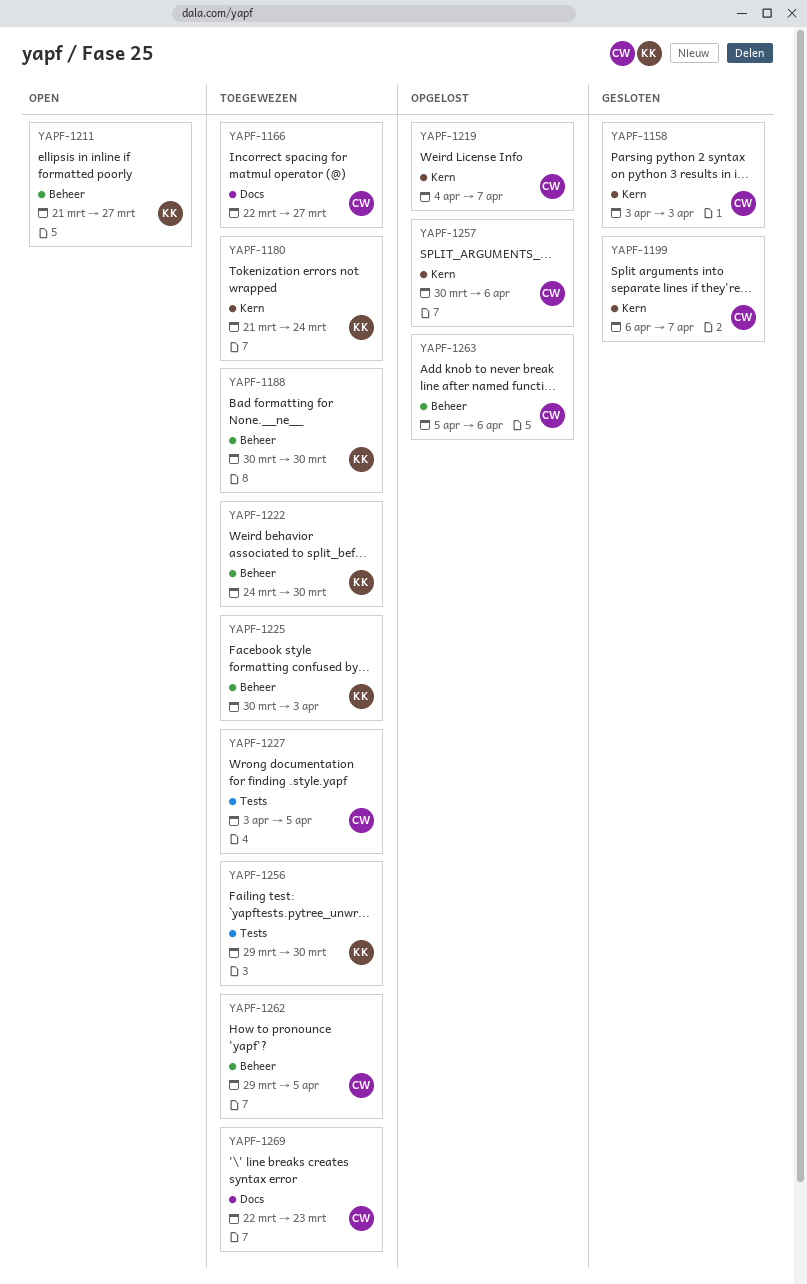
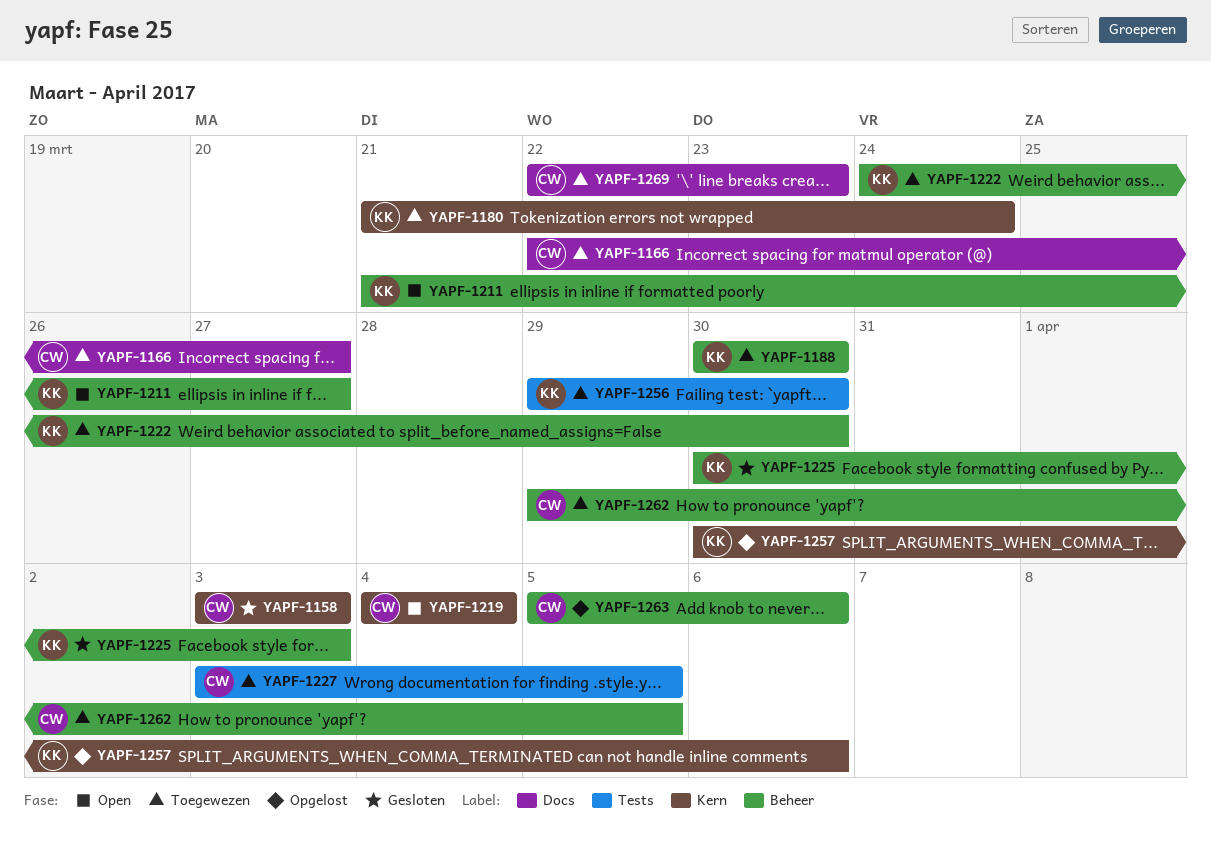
YAPF-1199: present -> none
YAPF-1219, status: Opgelost -> Open
YAPF-1219, due: Apr 7 -> Apr 4
YAPF-1225, status: Toegewezen -> Gesloten
YAPF-1257, owner: CW -> KK

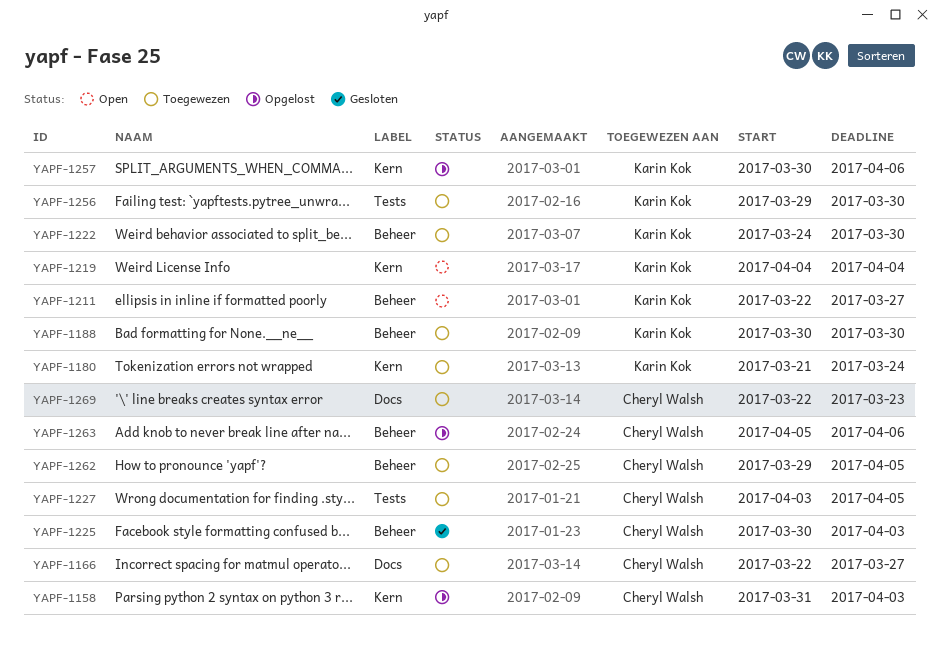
YAPF-1158, status: Gesloten -> Opgelost
YAPF-1158, start: Apr 3 -> Mar 31
YAPF-1211, start: Mar 21 -> Mar 22
YAPF-1219, owner: Cheryl Walsh -> Karin Kok
YAPF-1225, owner: Karin Kok -> Cheryl Walsh

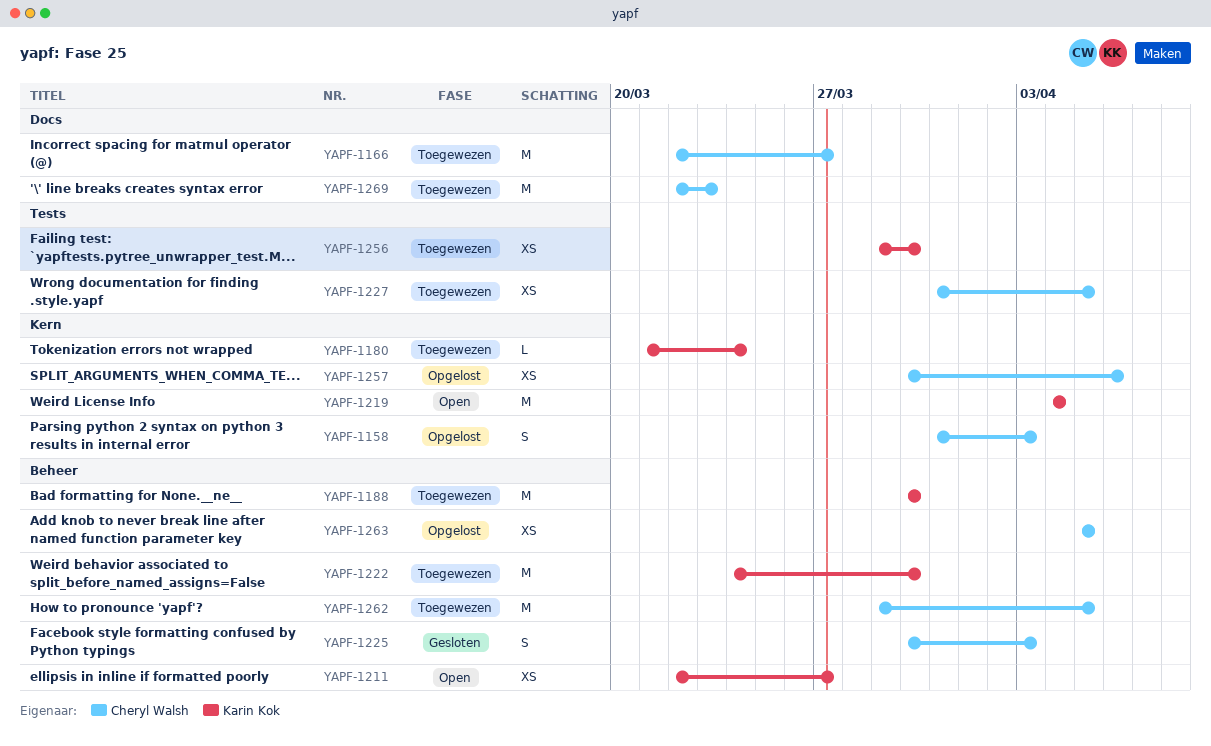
YAPF-1227, start: Apr 3 -> Mar 31
YAPF-1257, owner: Karin Kok -> Cheryl Walsh
YAPF-1263, due: Apr 6 -> Apr 5

